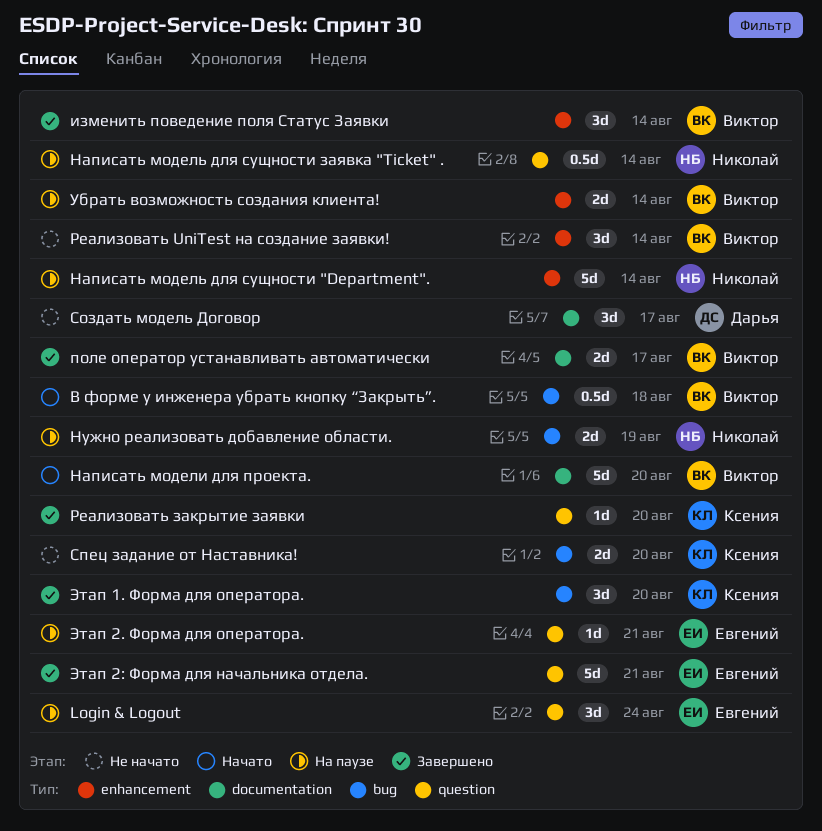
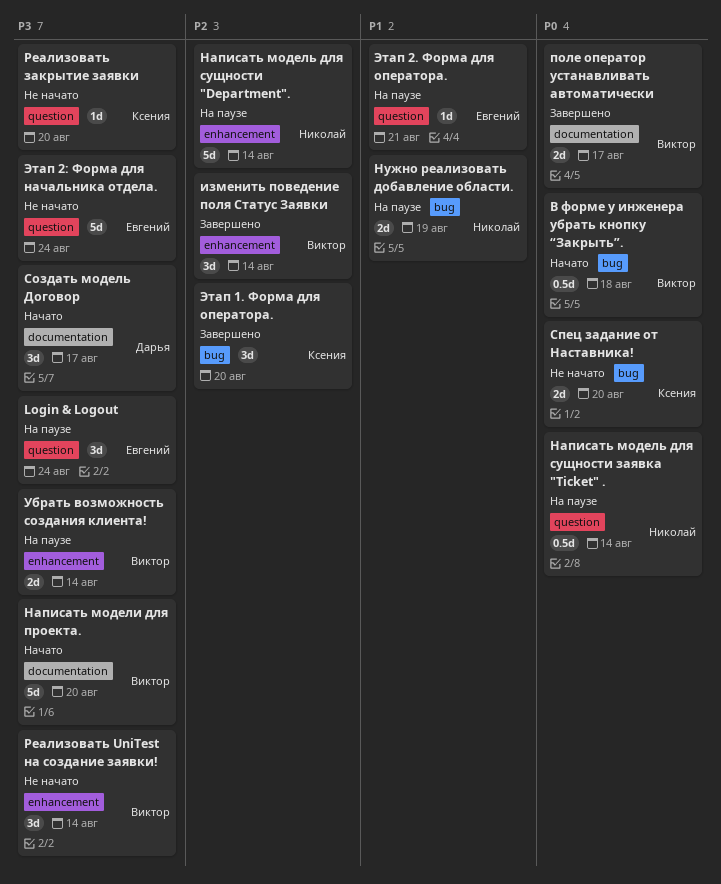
Реализовать закрытие заявки, status: Завершено -> Не начато
Создать модель Договор, status: Не начато -> Начато
Этап 2: Форма для начальника отдела., status: Завершено -> Не начато
Этап 2: Форма для начальника отдела., due: Aug 21 -> Aug 24

